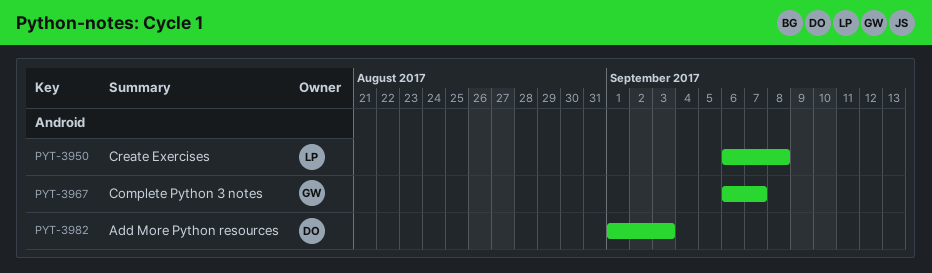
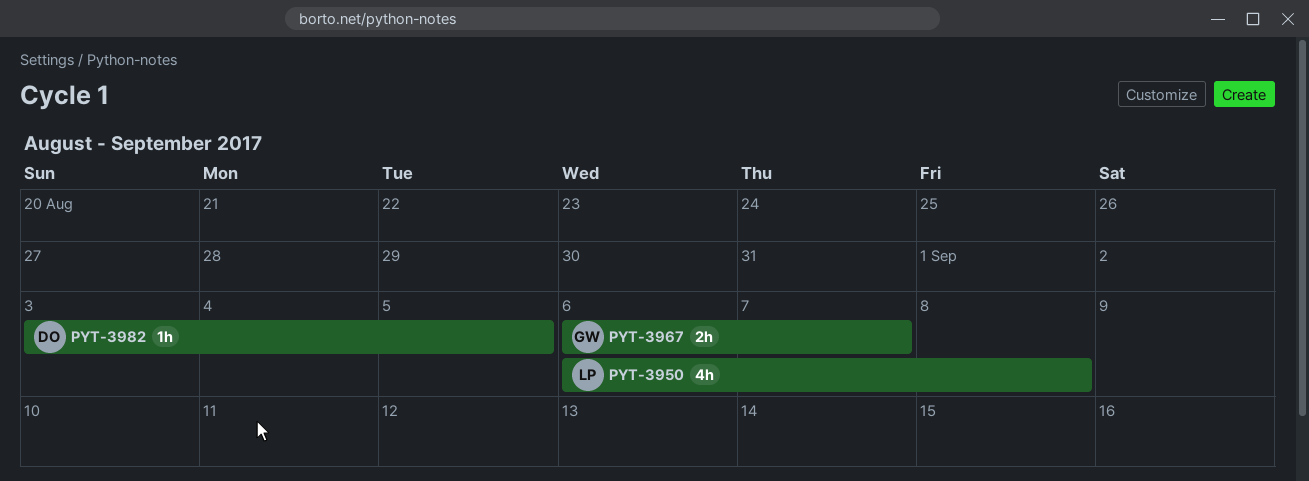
PYT-3982, start: Sep 1 -> Sep 3
PYT-3982, due: Sep 3 -> Sep 5

